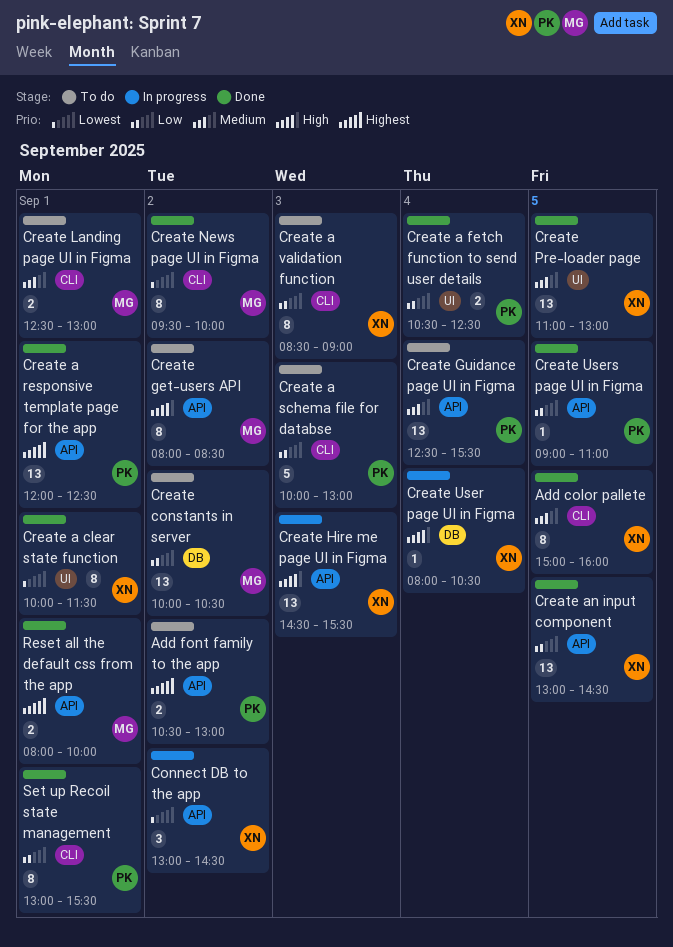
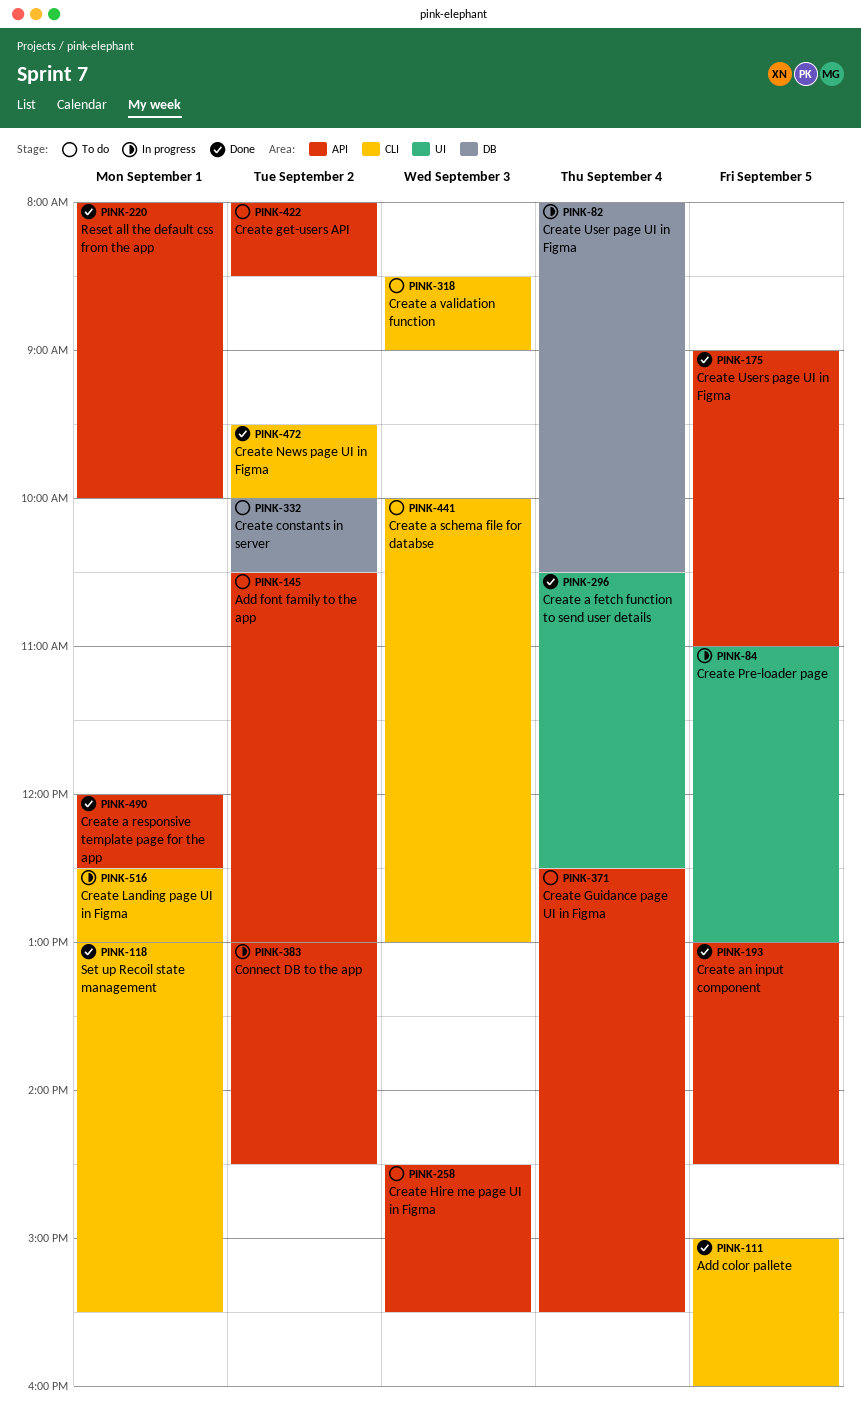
Create a clear state function: present -> none
Create Hire me page UI in Figma, status: In progress -> To do
Create Landing page UI in Figma, status: To do -> In progress
Create Pre-loader page, status: Done -> In progress

